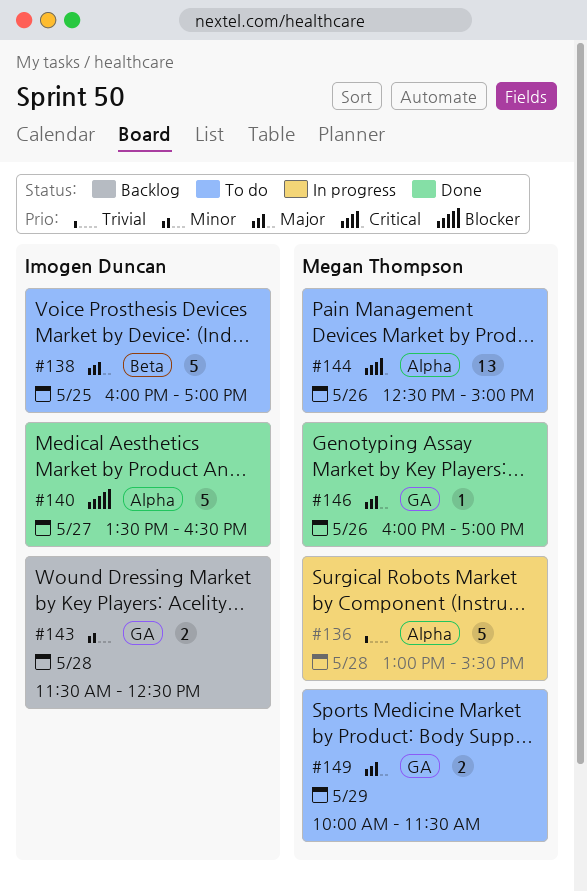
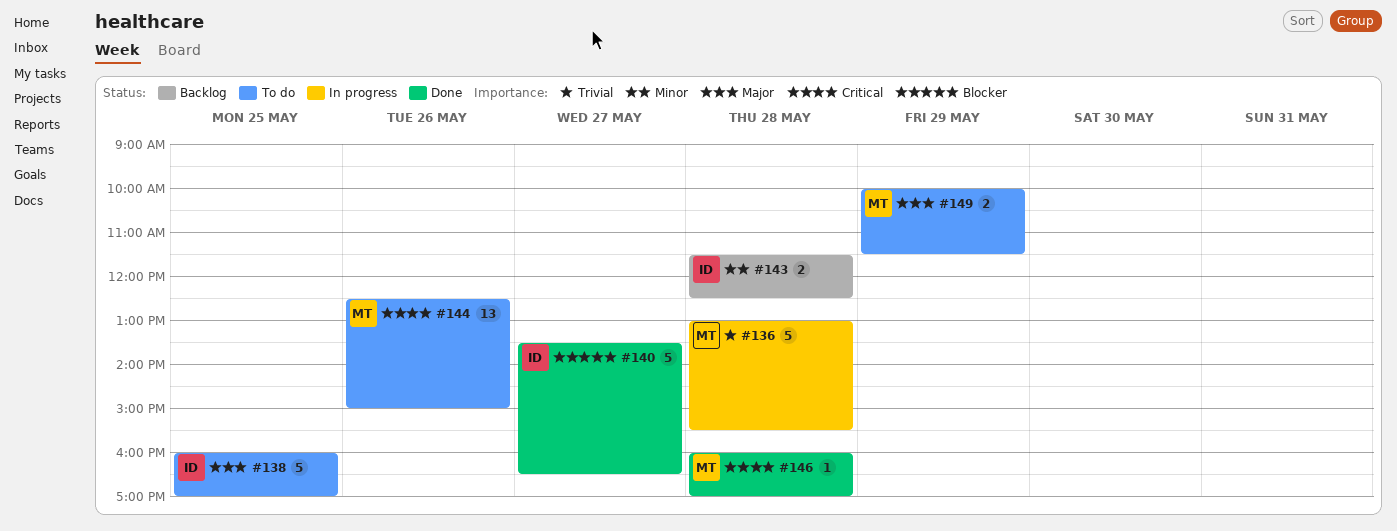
#146, priority: Major -> Critical
#146, day: May 26 -> May 28

